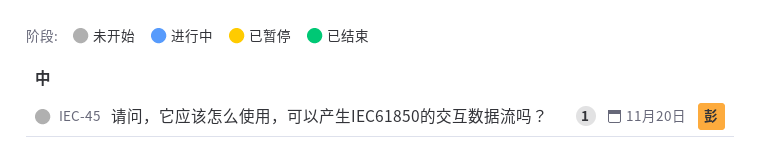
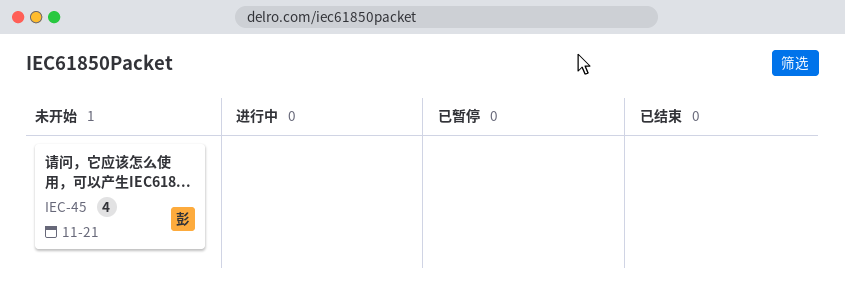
IEC-45, estimate: 1 -> 4
IEC-45, due: Nov 20 -> Nov 21

